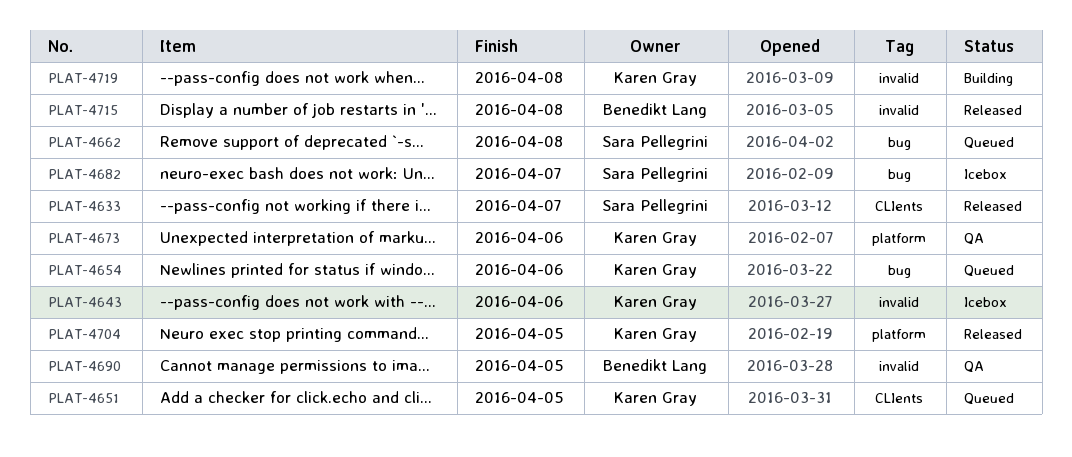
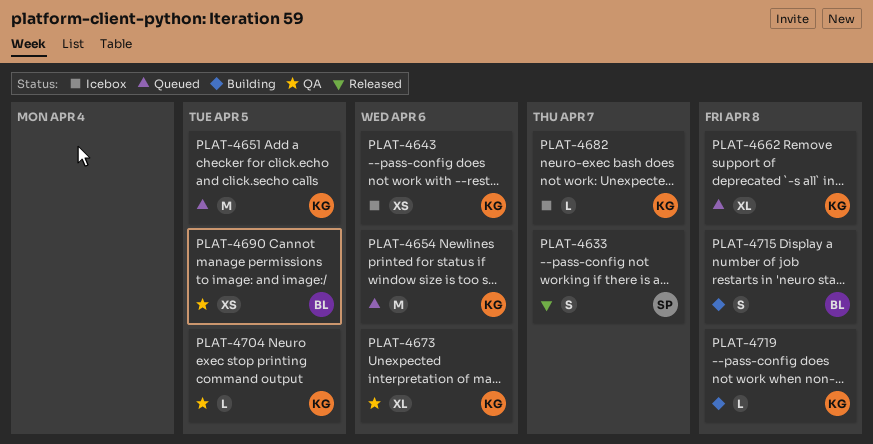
PLAT-4662, owner: Sara Pellegrini -> Karen Gray
PLAT-4682, owner: Sara Pellegrini -> Karen Gray
PLAT-4704, status: Released -> QA
PLAT-4715, status: Released -> Building

